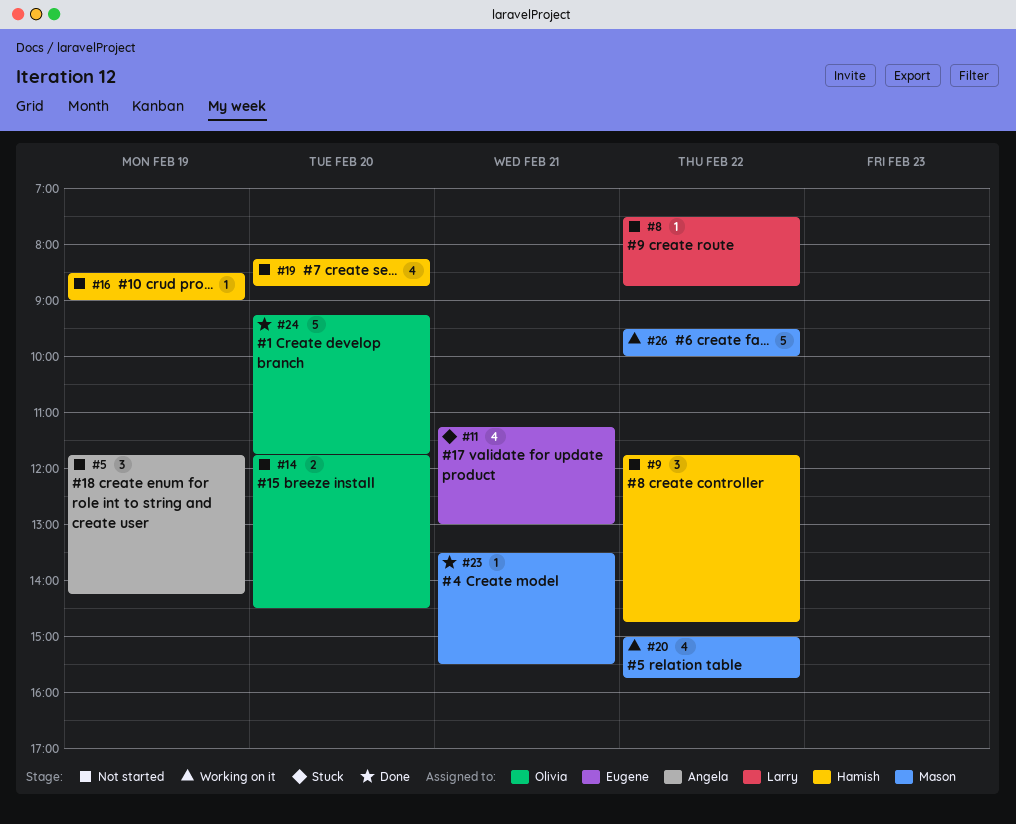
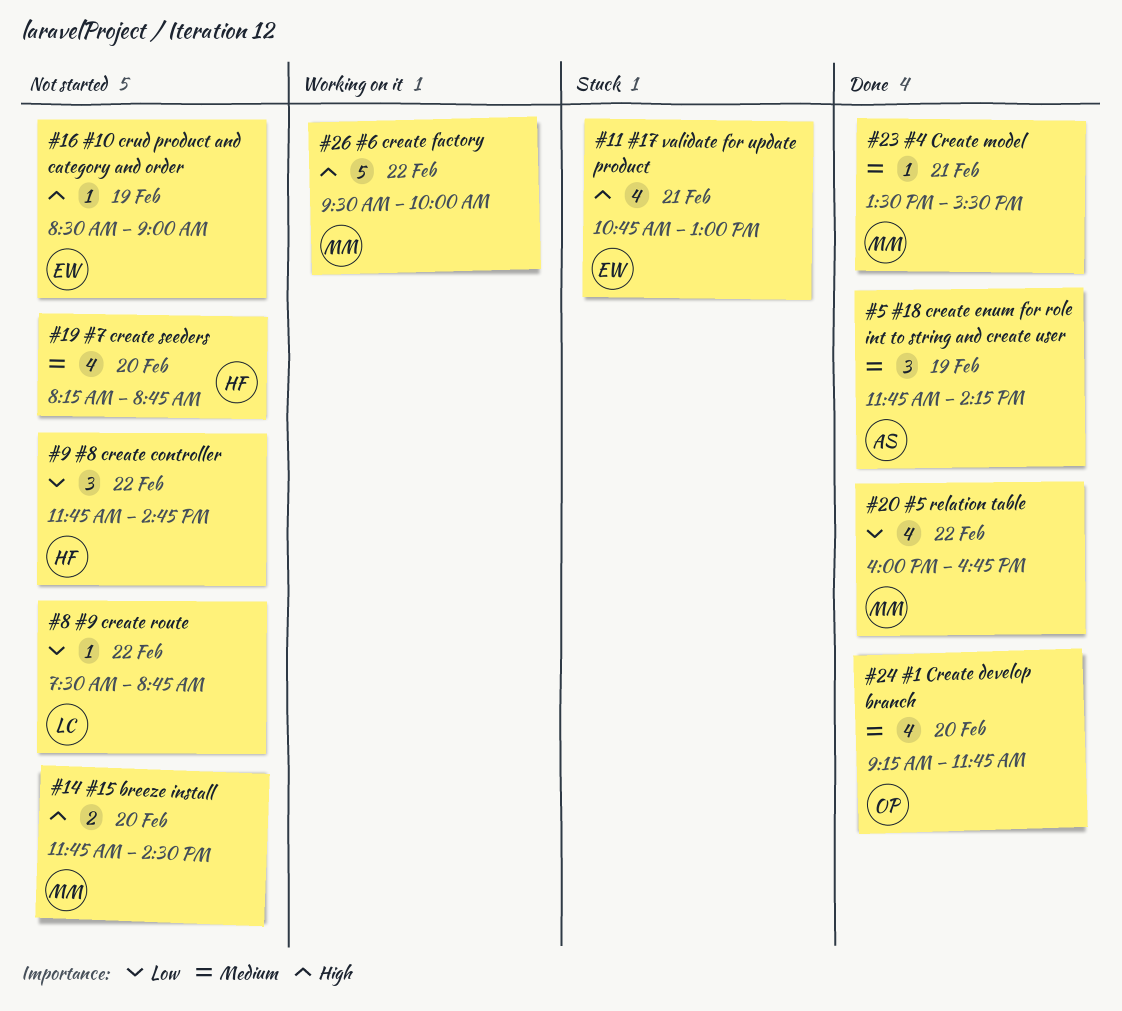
#5, status: Not started -> Done
#11, begins: 11:15 -> 10:45
#14, owner: Olivia -> Mason
#16, owner: Hamish -> Eugene
#20, status: Working on it -> Done
#20, begins: 15:00 -> 16:00
#20, ends: 15:45 -> 16:45
#24, estimate: 5 -> 4

